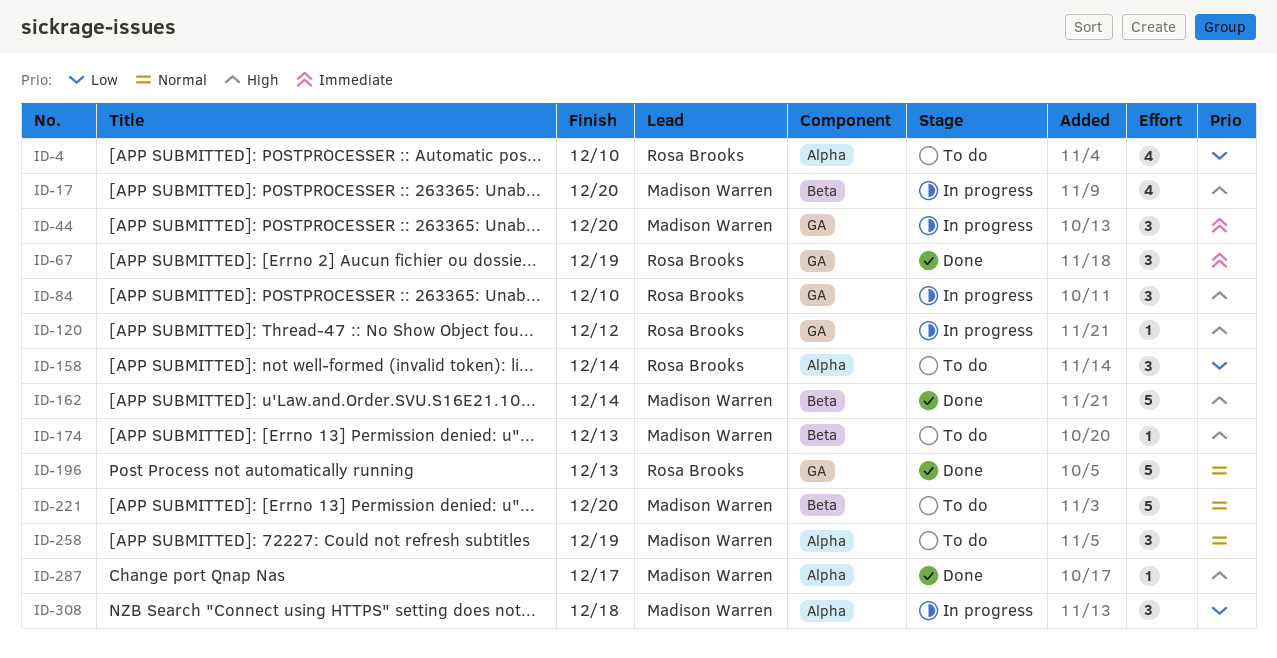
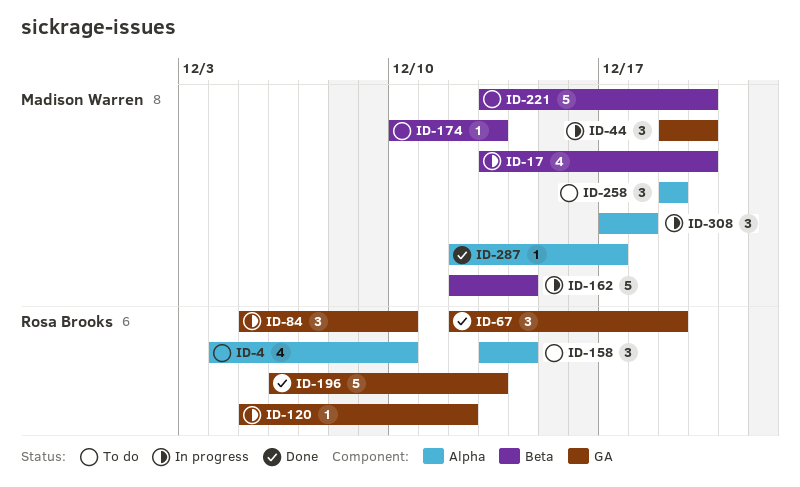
ID-162, status: Done -> In progress

